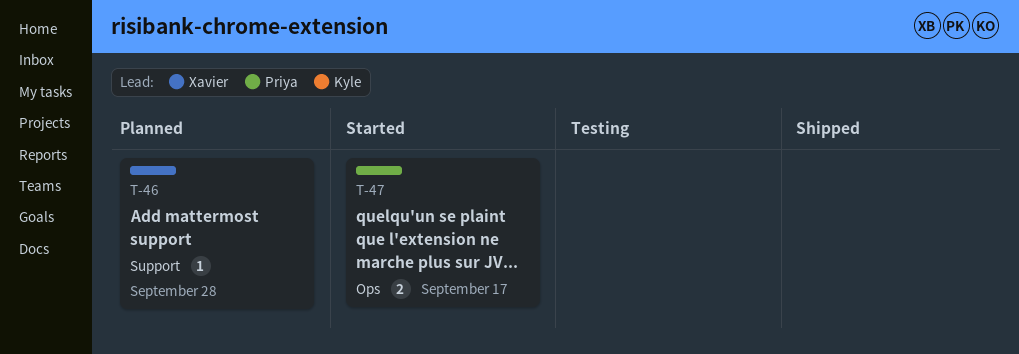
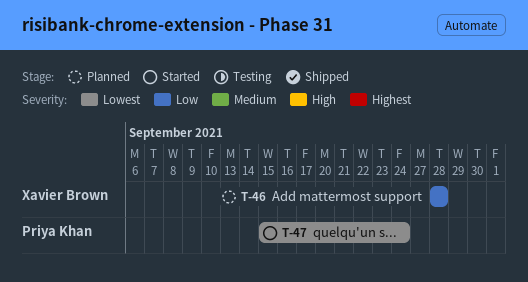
T-47, due: Sep 17 -> Sep 24

